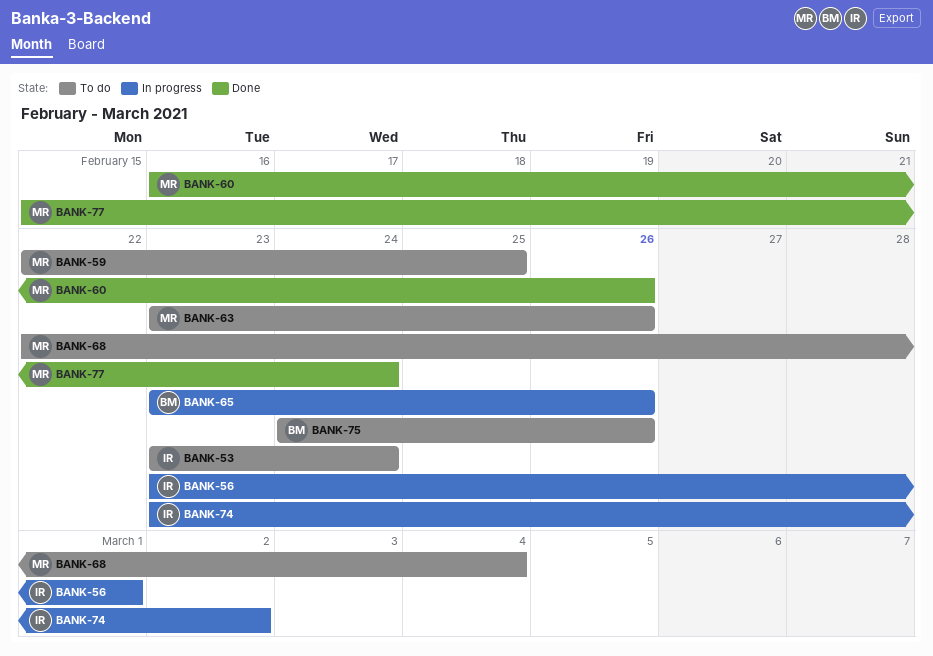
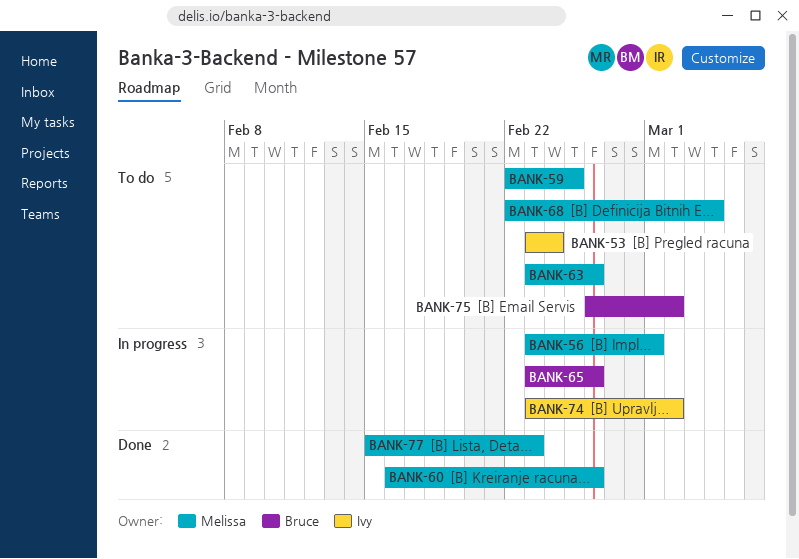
BANK-56, owner: Ivy -> Melissa
BANK-75, start: Feb 24 -> Feb 26
BANK-75, due: Feb 26 -> Mar 2
BANK-77, due: Feb 24 -> Feb 23

